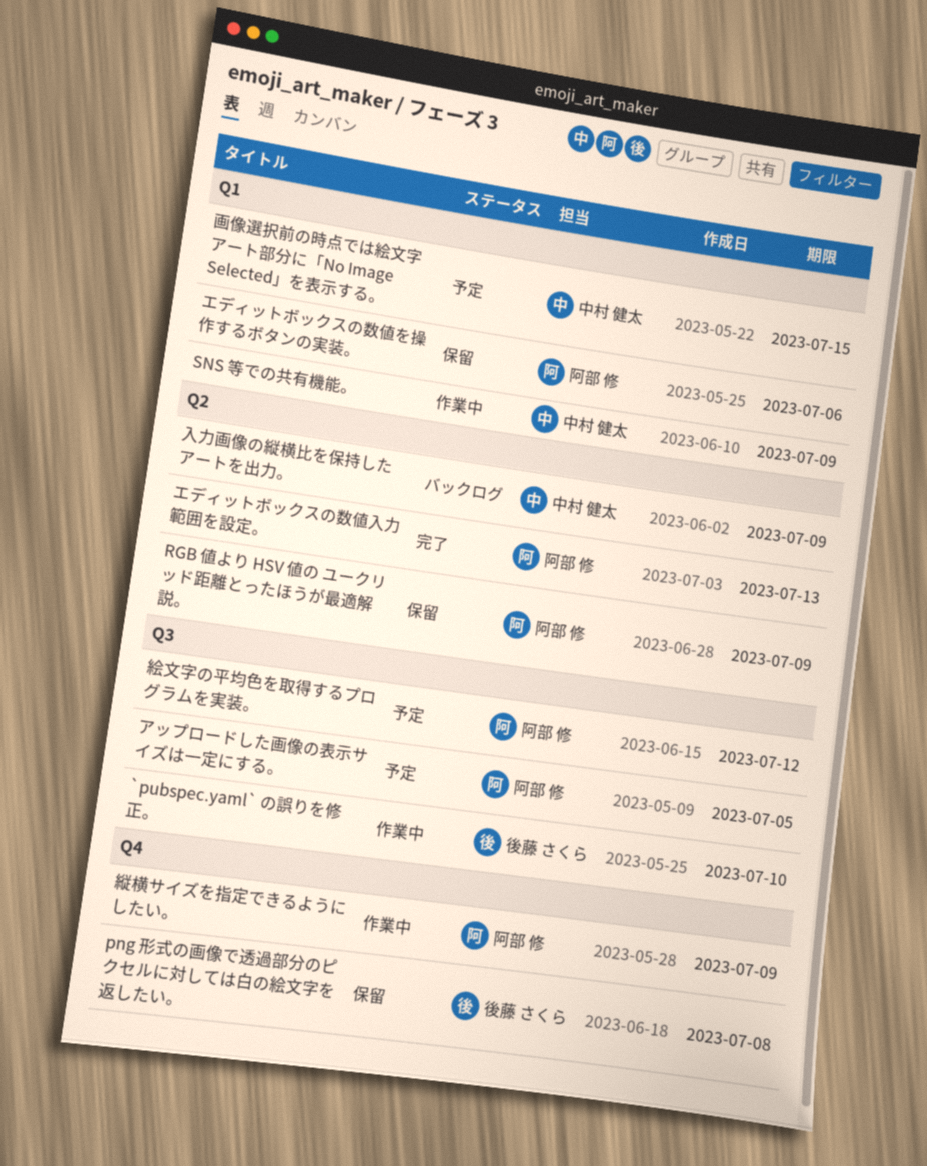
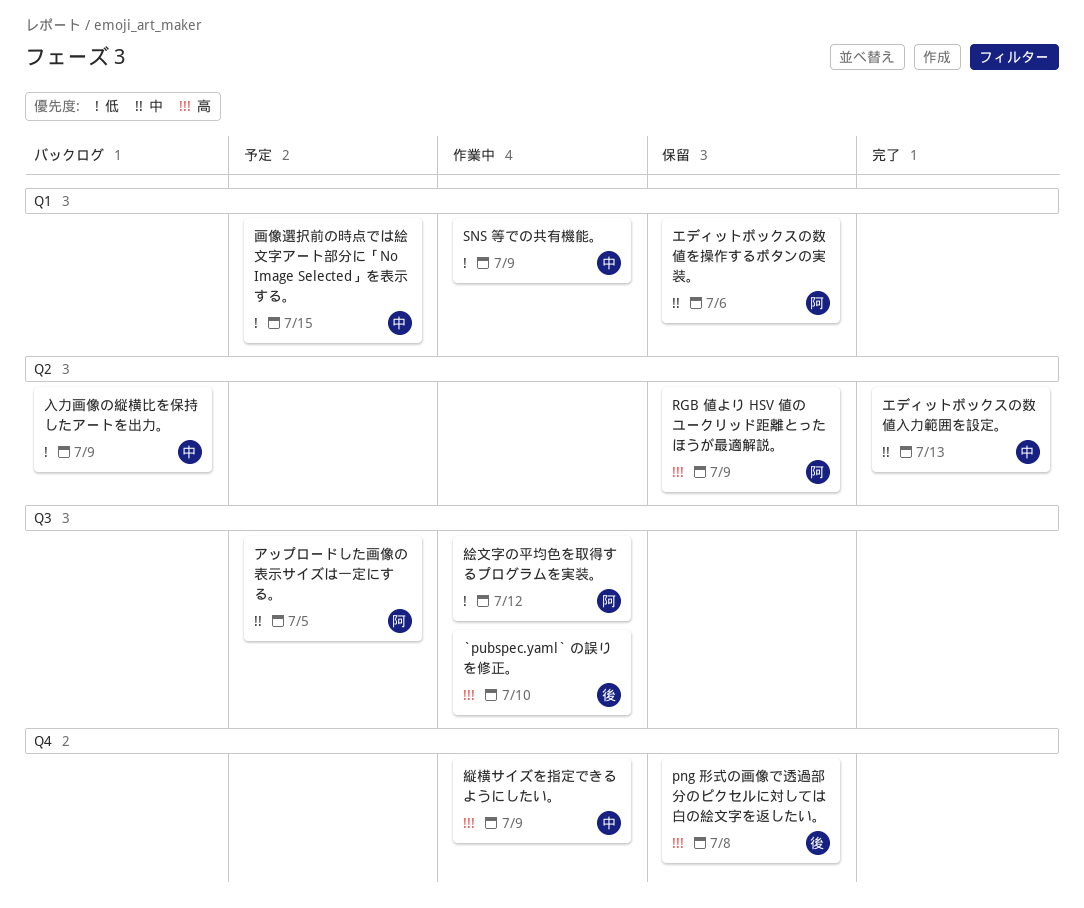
エディットボックスの数値入力範囲を設定。, owner: 阿部 修 -> 中村 健太
絵文字の平均色を取得するプログラムを実装。, status: 予定 -> 作業中
縦横サイズを指定できるようにしたい。, owner: 阿部 修 -> 中村 健太

